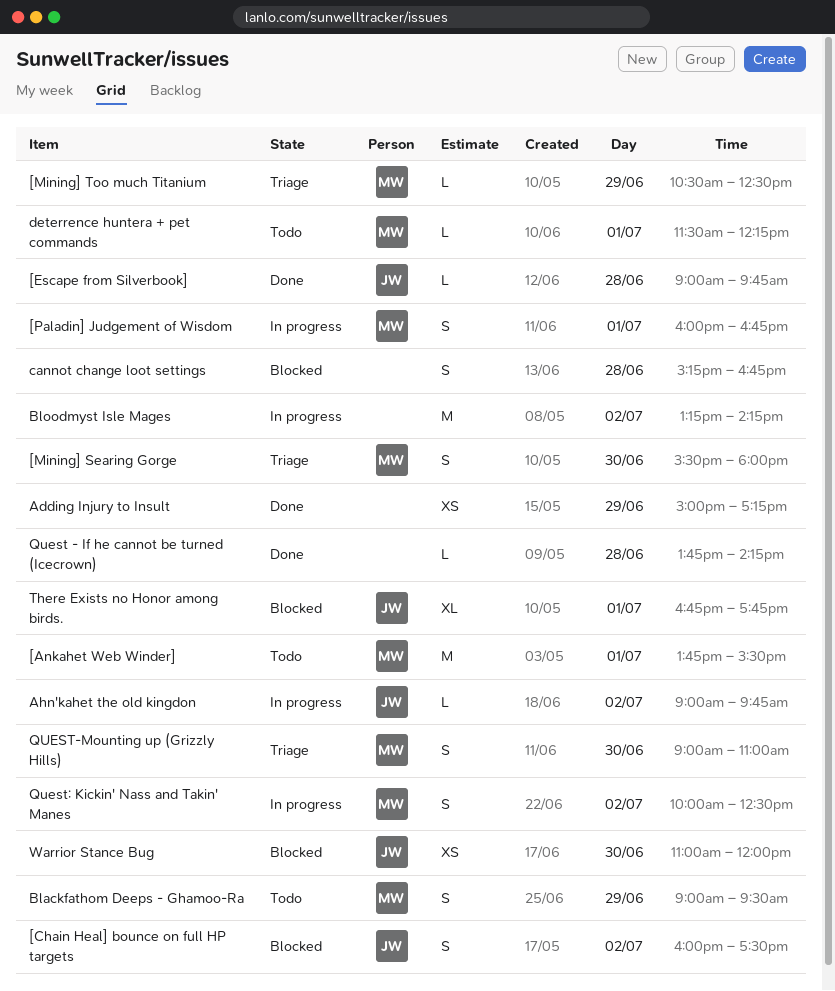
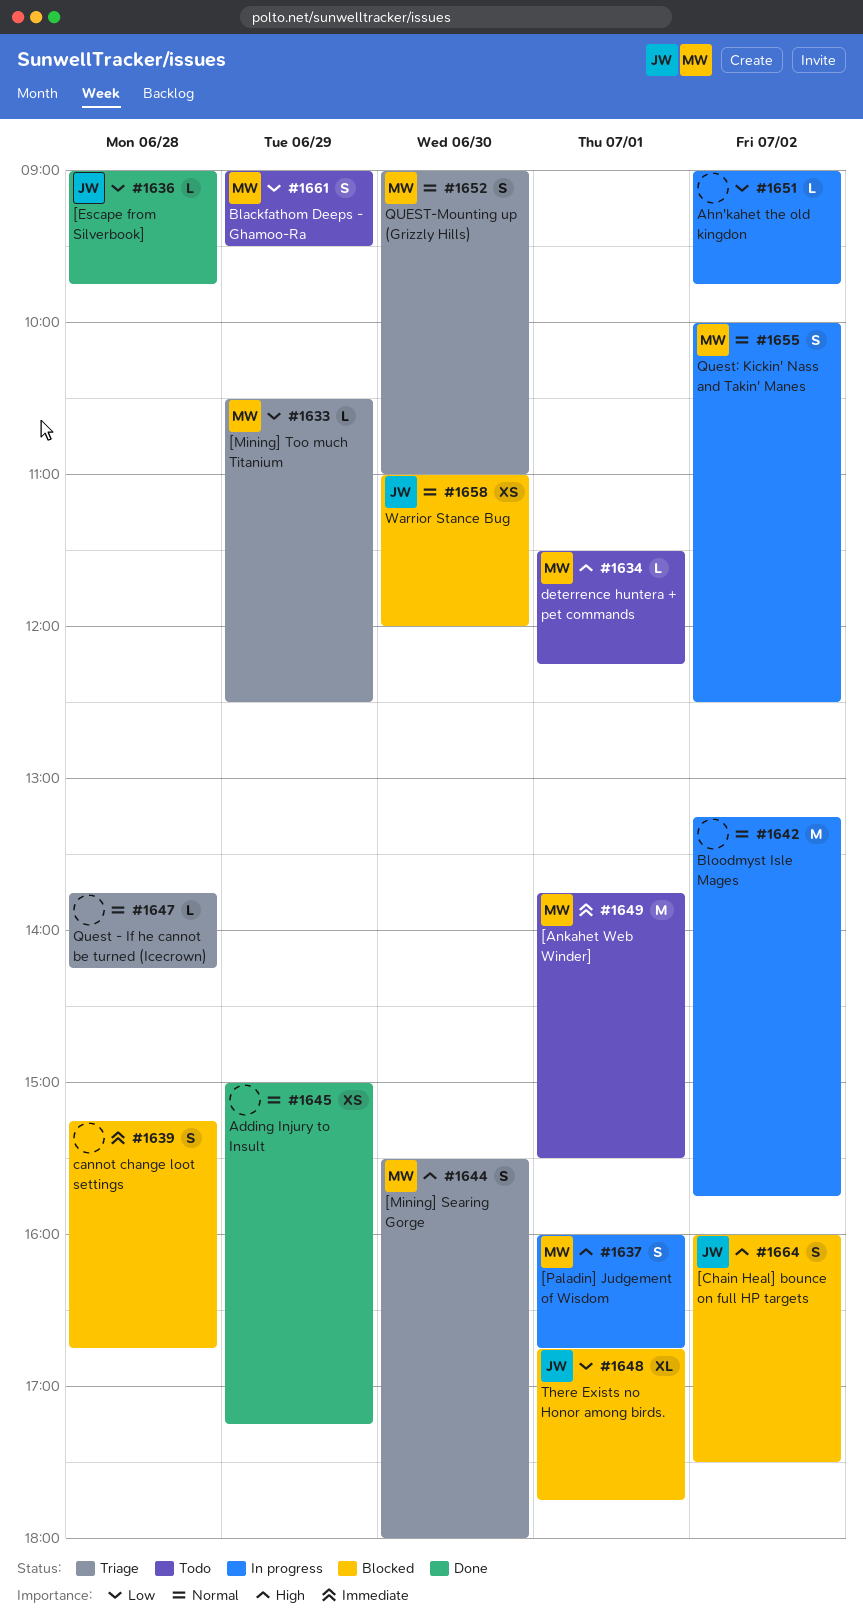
Ahn'kahet the old kingdon, owner: JW -> none
Bloodmyst Isle Mages, ends: 14:15 -> 15:45
Quest - If he cannot be turned (Icecrown), status: Done -> Triage

